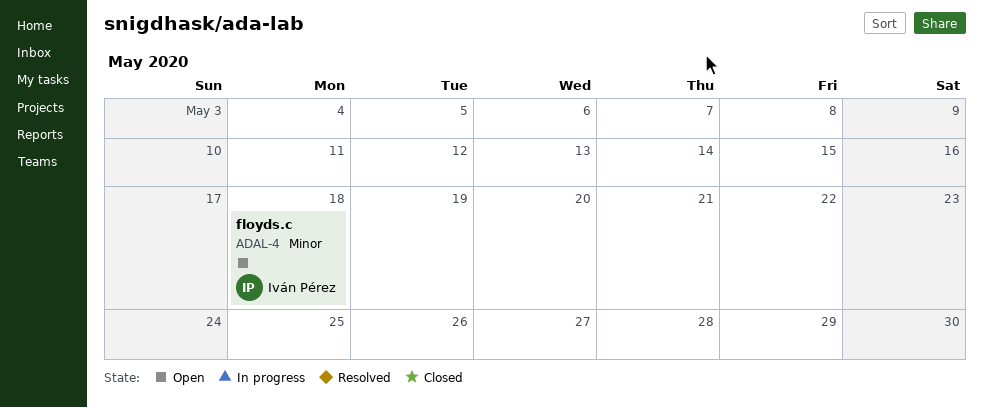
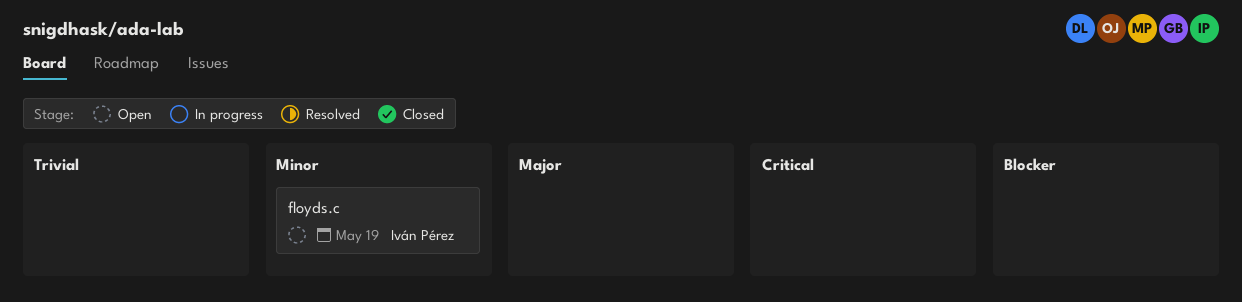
floyds.c, due: May 18 -> May 19

